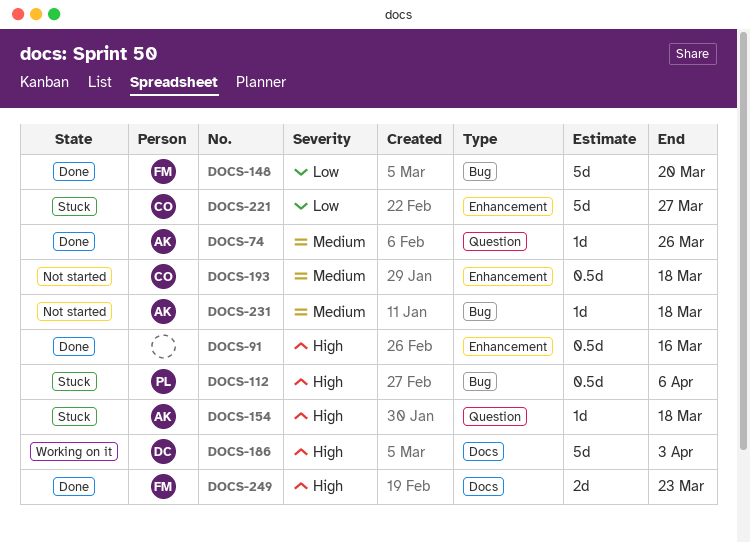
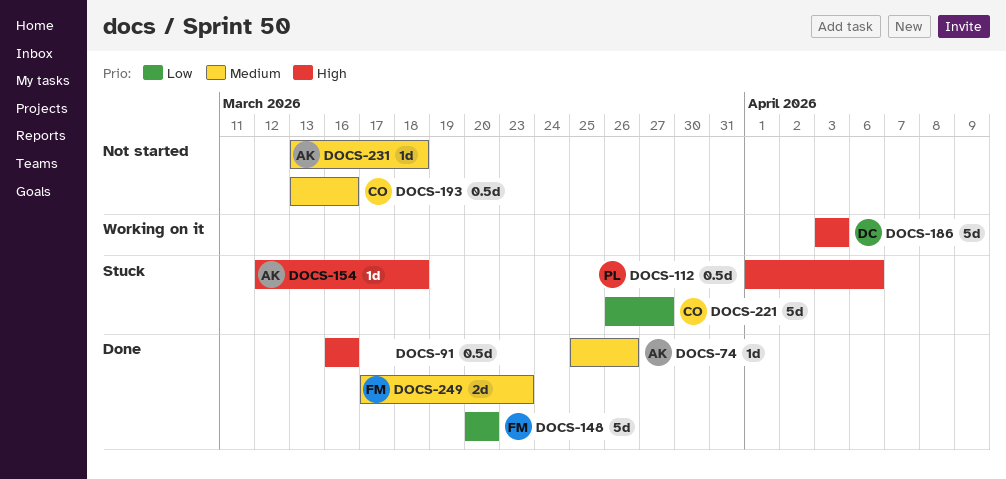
DOCS-193, due: Mar 18 -> Mar 16
DOCS-249, priority: High -> Medium

